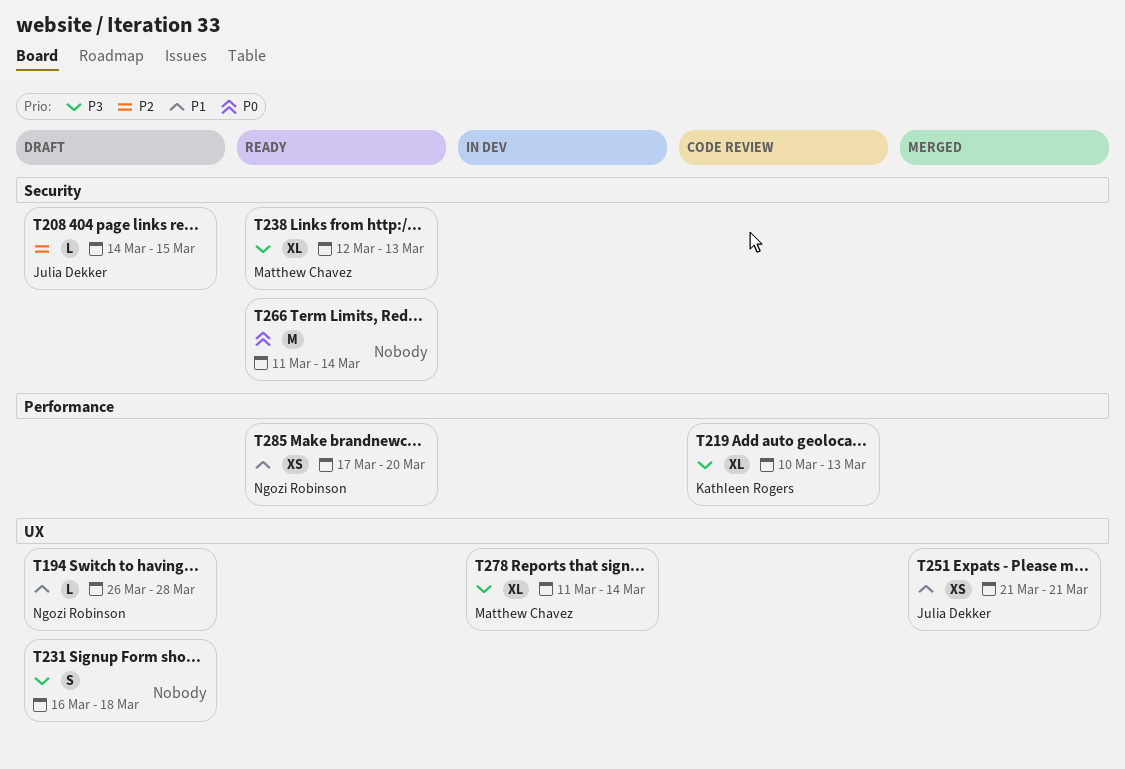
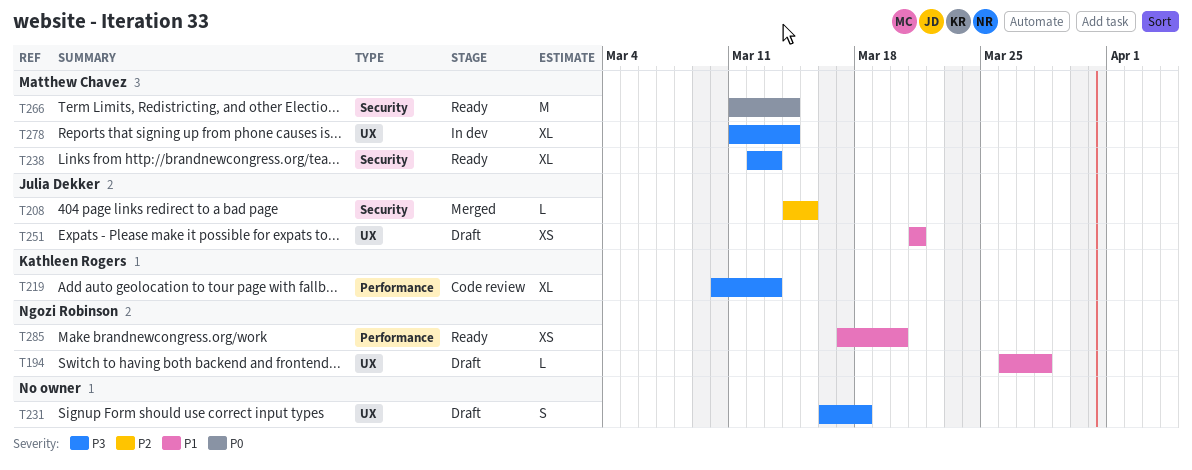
T208, status: Draft -> Merged
T251, status: Merged -> Draft
T266, owner: none -> Matthew Chavez

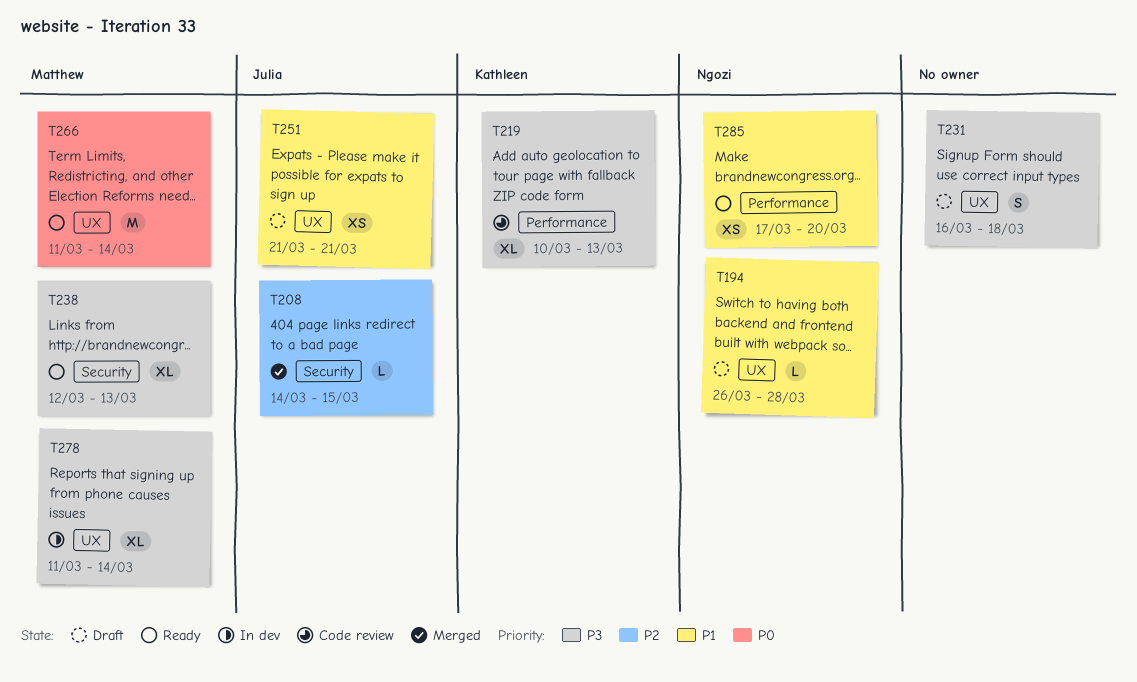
T266, label: Security -> UX

